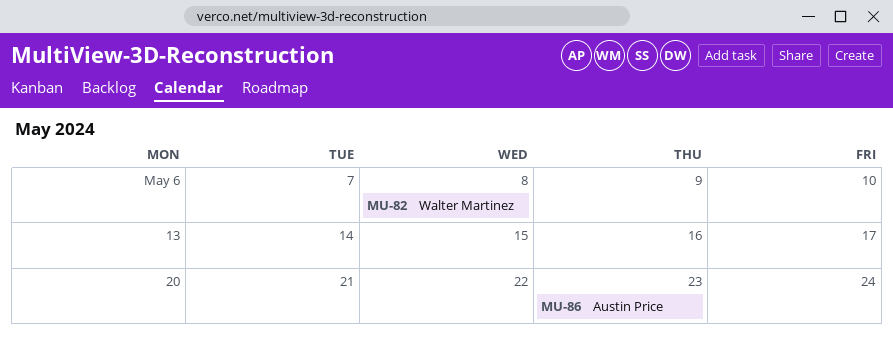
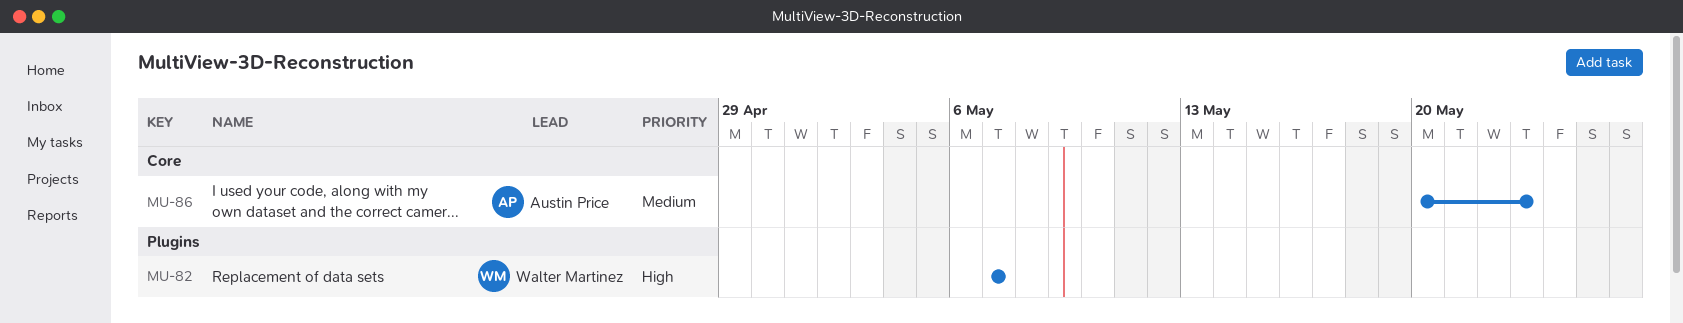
MU-82, due: May 8 -> May 7

